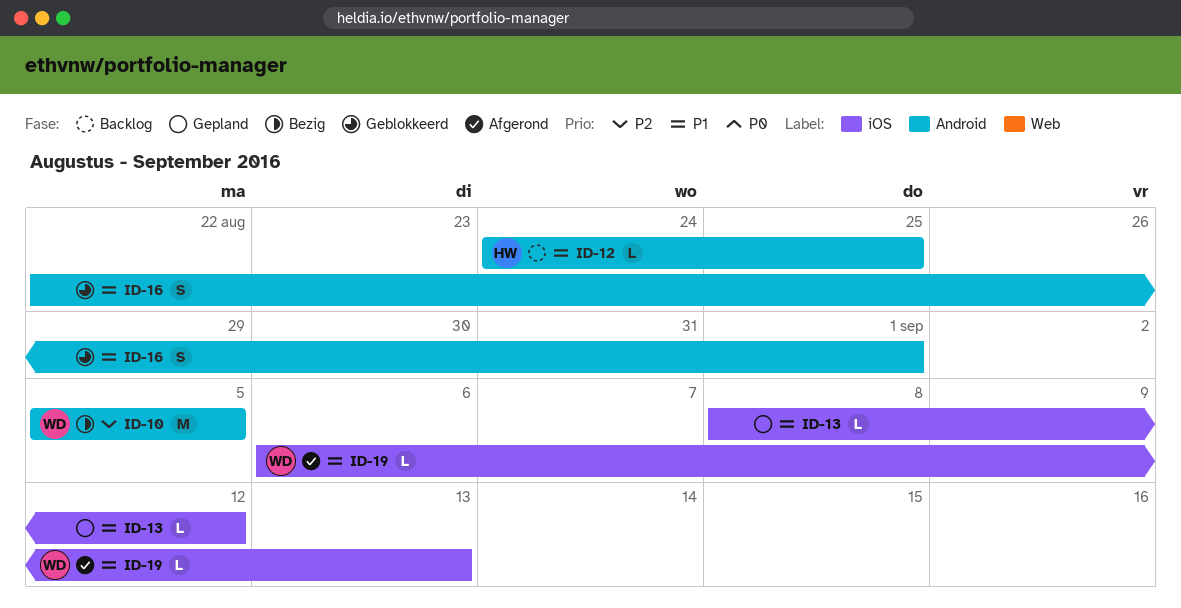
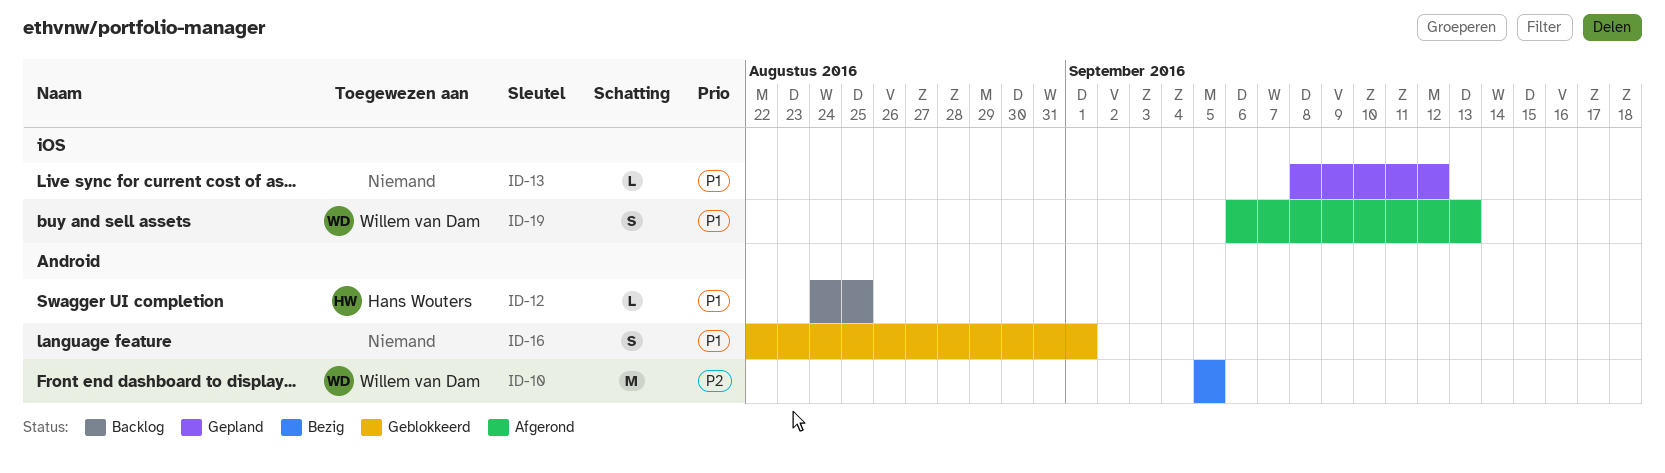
ID-19, estimate: L -> S

